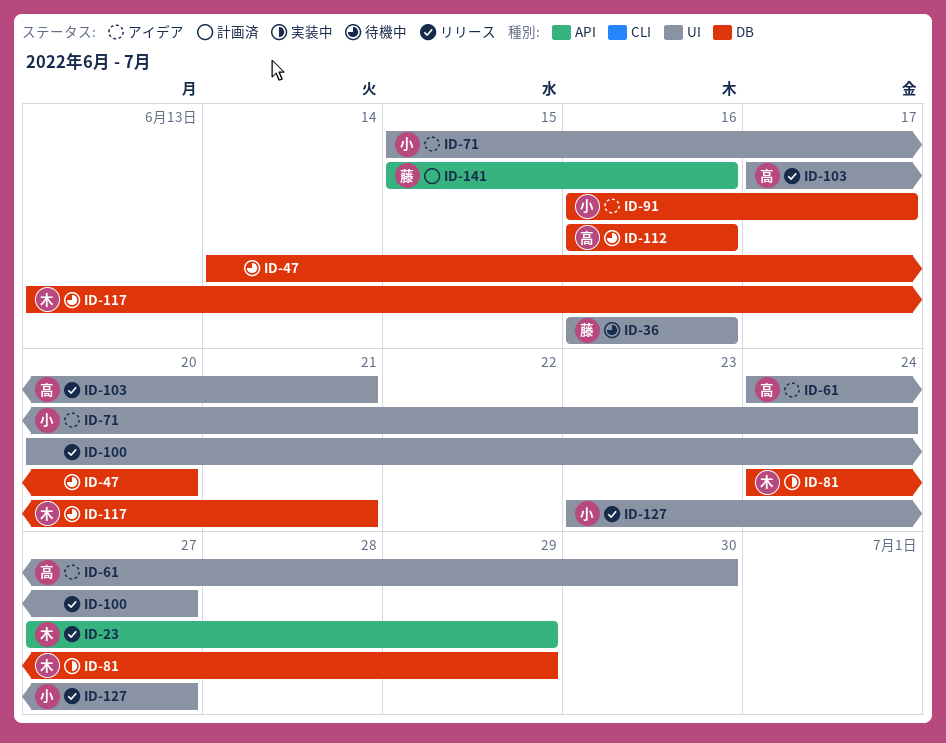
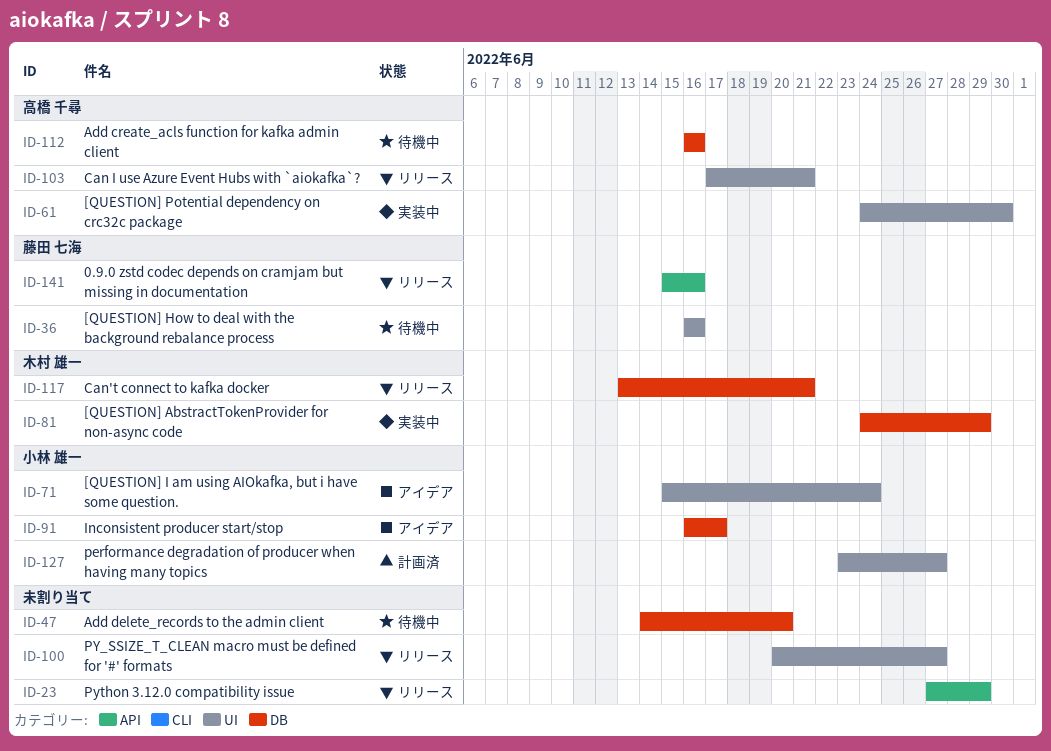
ID-23, owner: 木村 雄一 -> none
ID-61, status: アイデア -> 実装中
ID-117, status: 待機中 -> リリース
ID-127, status: リリース -> 計画済
ID-141, status: 計画済 -> リリース

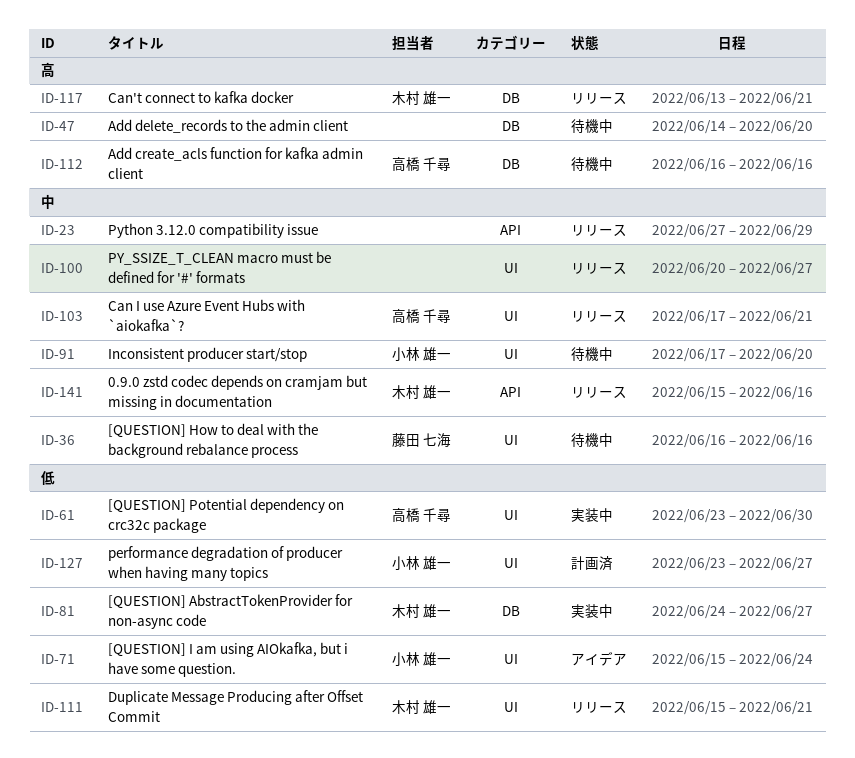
ID-61, start: Jun 24 -> Jun 23
ID-81, due: Jun 29 -> Jun 27
ID-91, status: アイデア -> 待機中
ID-91, label: DB -> UI
ID-91, start: Jun 16 -> Jun 17
ID-91, due: Jun 17 -> Jun 20
ID-111: none -> present
ID-141, owner: 藤田 七海 -> 木村 雄一

